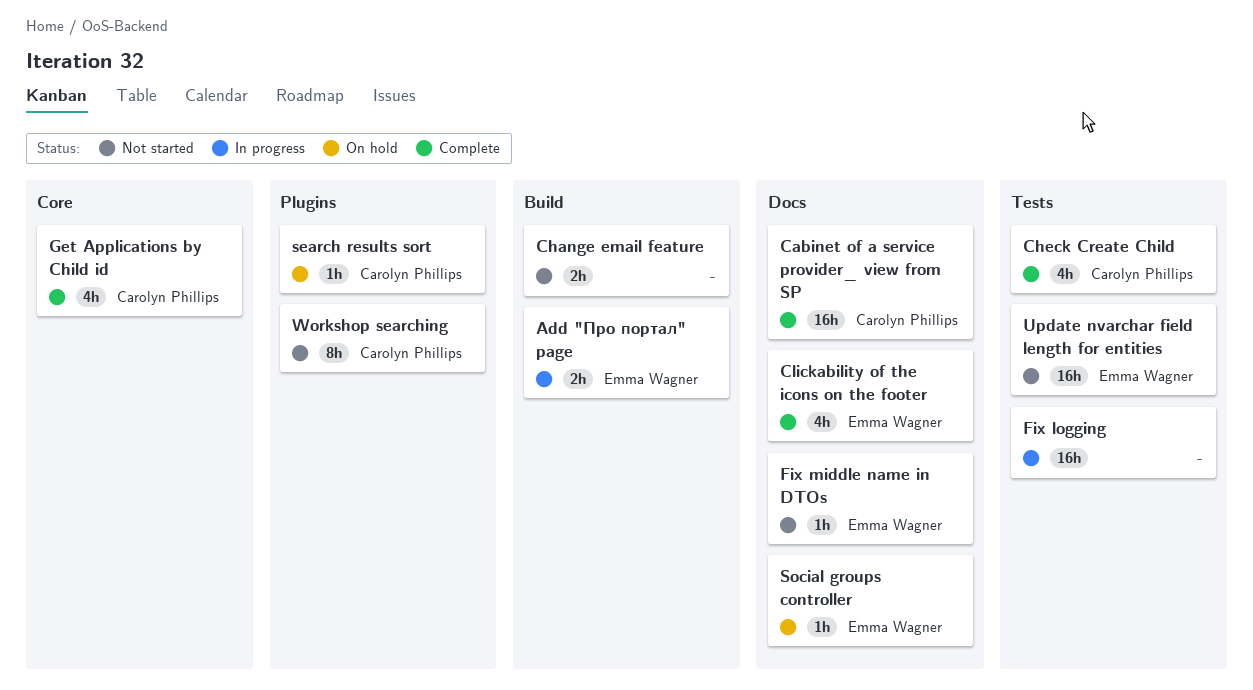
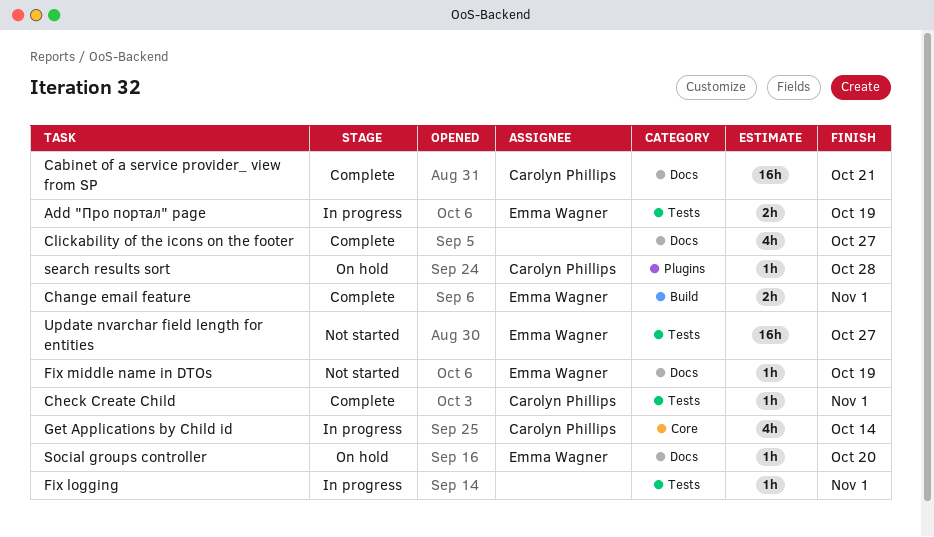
Add "Про портал" page, label: Build -> Tests
Change email feature, status: Not started -> Complete
Change email feature, owner: none -> Emma Wagner
Check Create Child, estimate: 4h -> 1h
Fix logging, estimate: 16h -> 1h
Get Applications by Child id, status: Complete -> In progress
Workshop searching: present -> none
Сlickability of the icons on the footer, owner: Emma Wagner -> none

